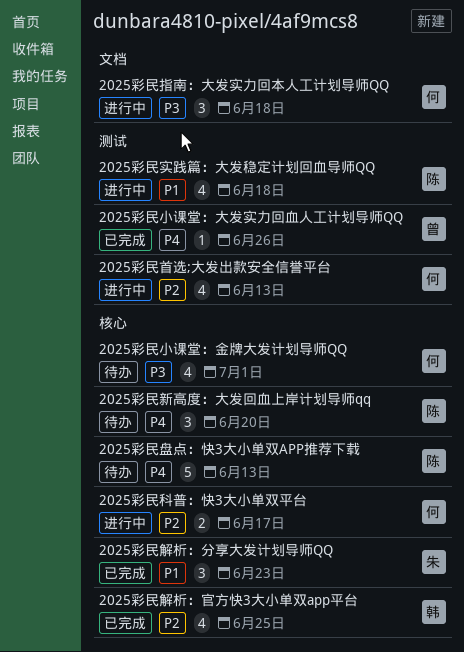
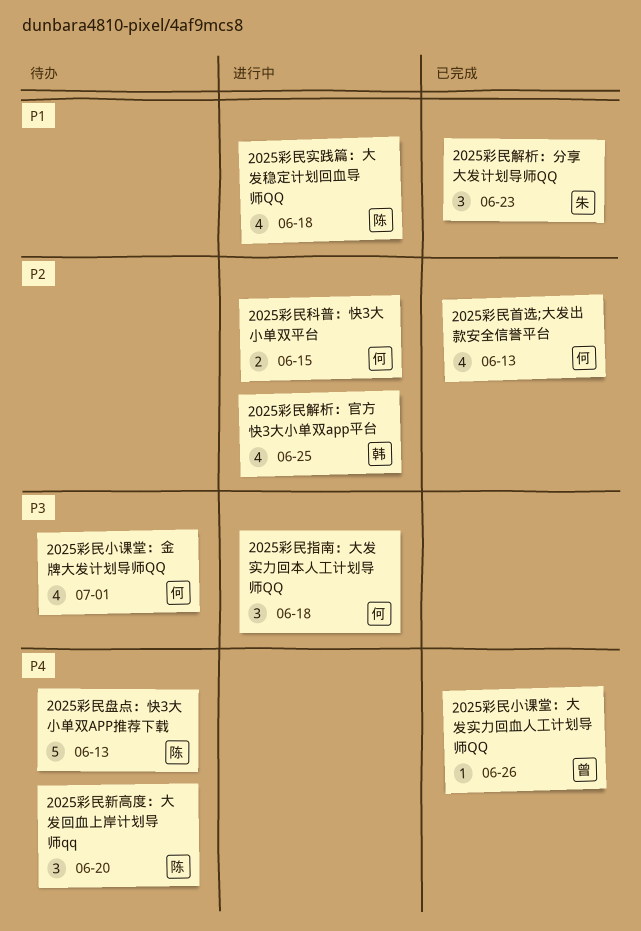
2025彩民科普：快3大小单双平台, due: Jun 17 -> Jun 15
2025彩民解析：官方快3大小单双app平台, status: 已完成 -> 进行中
2025彩民首选;大发出款安全信誉平台, status: 进行中 -> 已完成

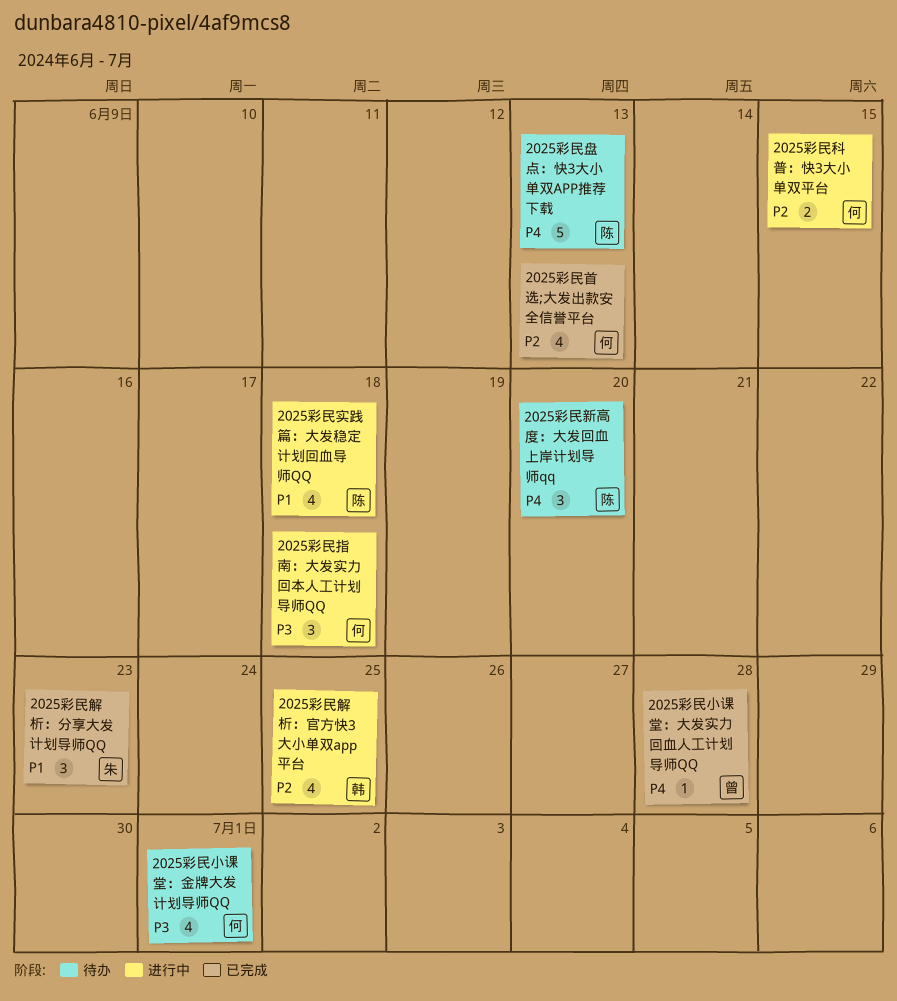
2025彩民小课堂：大发实力回血人工计划导师QQ, due: Jun 26 -> Jun 28

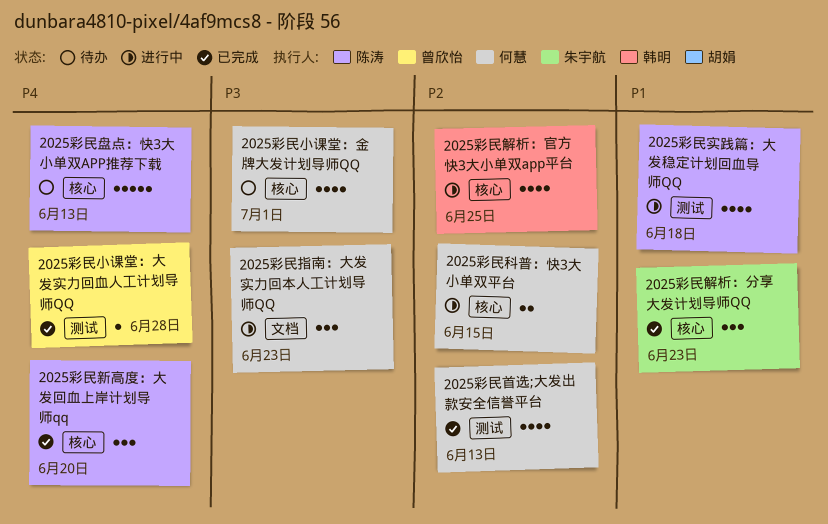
2025彩民指南：大发实力回本人工计划导师QQ, due: Jun 18 -> Jun 23
2025彩民新高度：大发回血上岸计划导师qq, status: 待办 -> 已完成

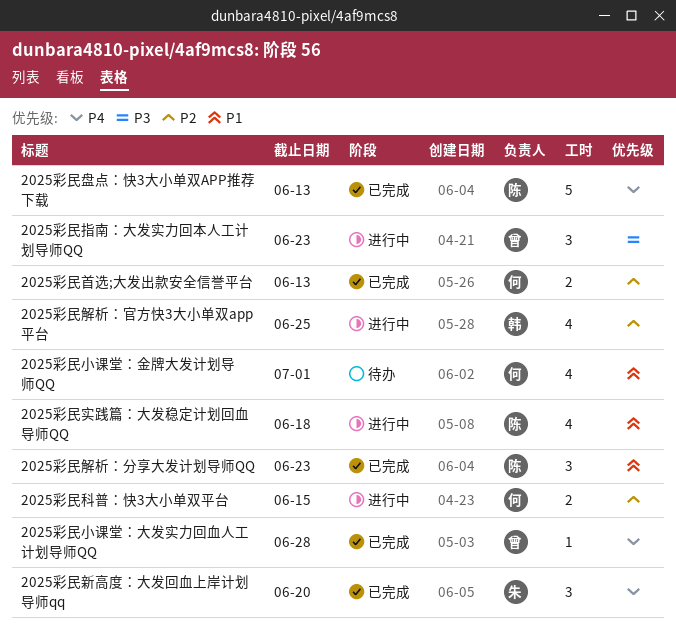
2025彩民小课堂：金牌大发计划导师QQ, priority: P3 -> P1
2025彩民指南：大发实力回本人工计划导师QQ, owner: 何慧 -> 曾欣怡
2025彩民新高度：大发回血上岸计划导师qq, owner: 陈涛 -> 朱宇航
2025彩民盘点：快3大小单双APP推荐下载, status: 待办 -> 已完成
2025彩民解析：分享大发计划导师QQ, owner: 朱宇航 -> 陈涛
2025彩民首选;大发出款安全信誉平台, estimate: 4 -> 2

